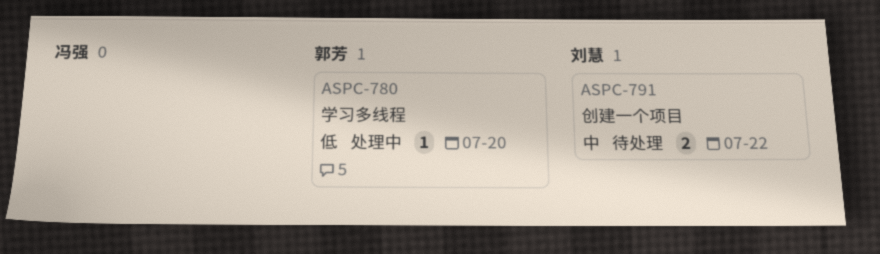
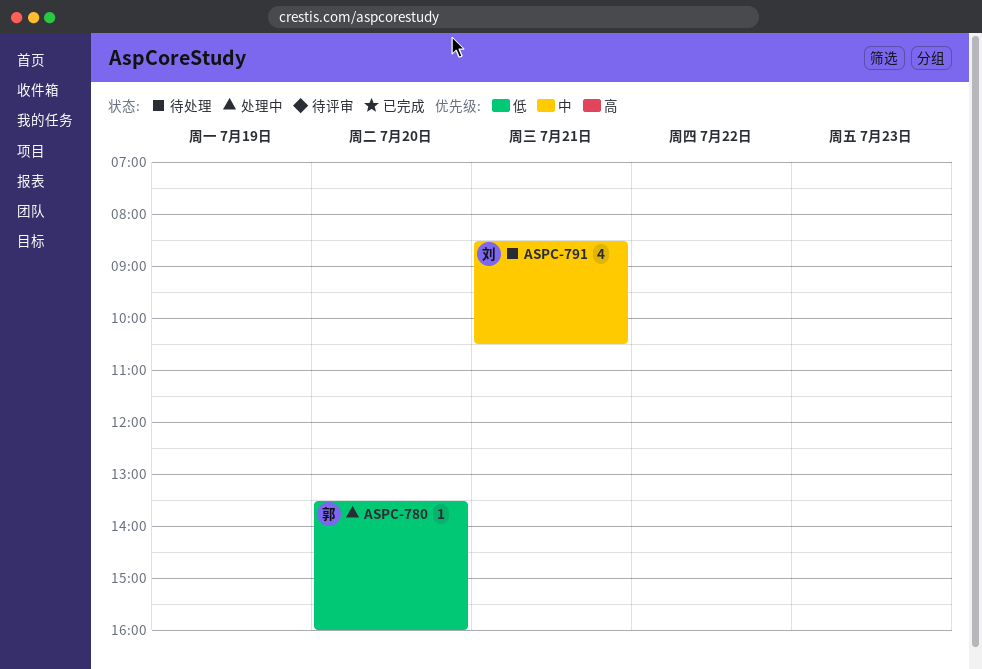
ASPC-791, estimate: 2 -> 4
ASPC-791, day: Jul 22 -> Jul 21

